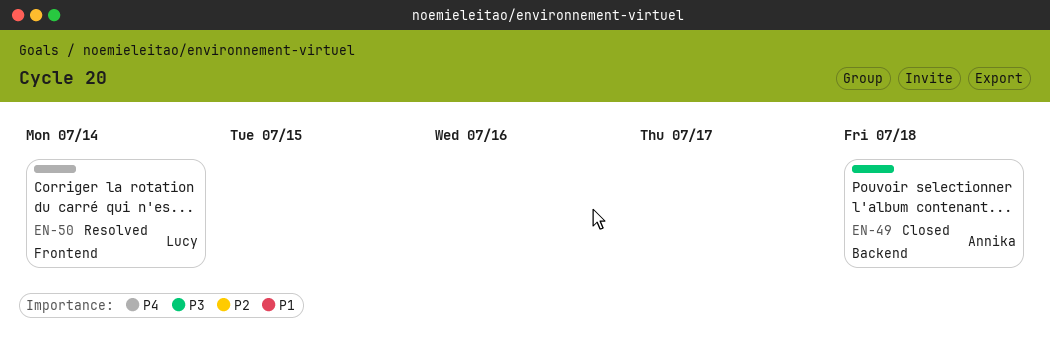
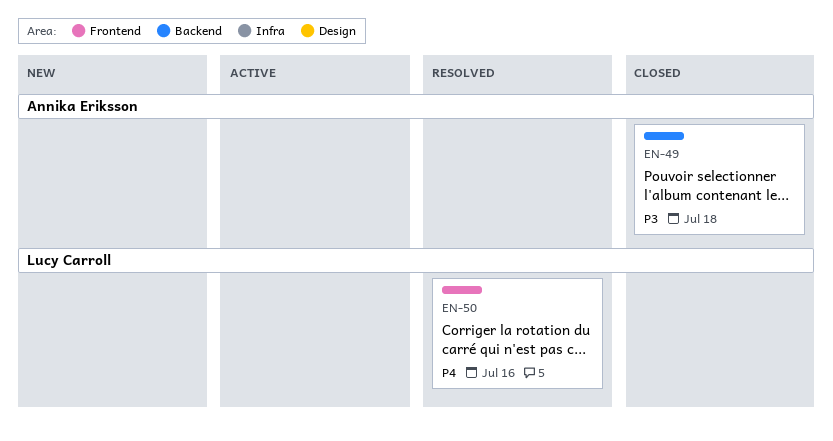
EN-50, due: Jul 14 -> Jul 16

